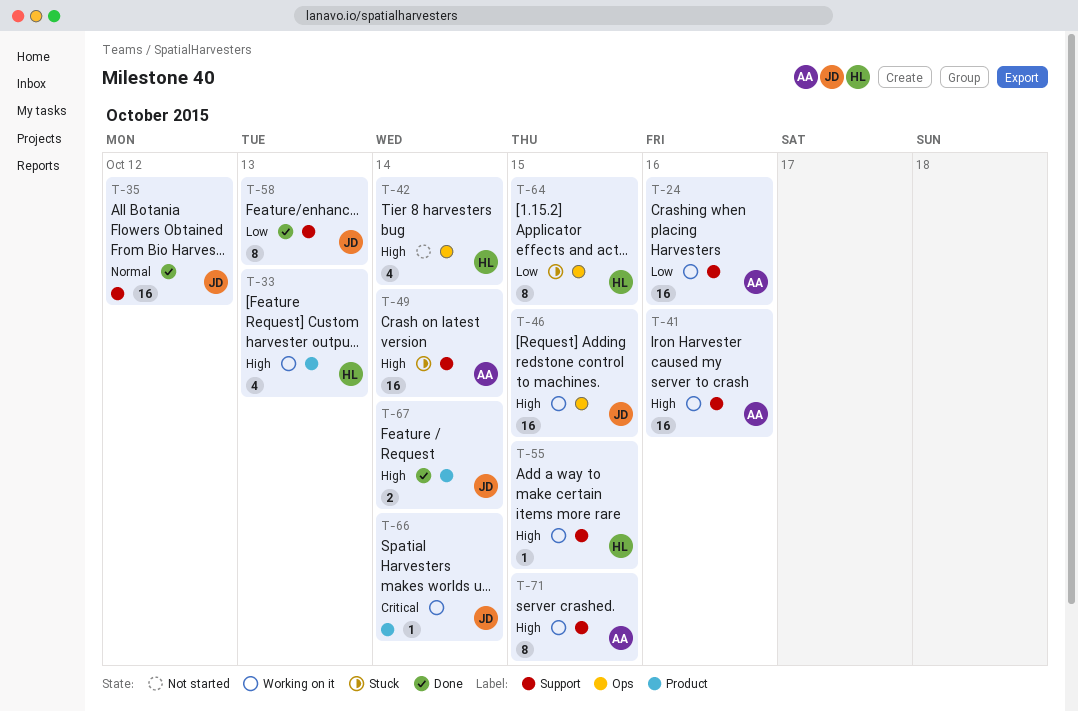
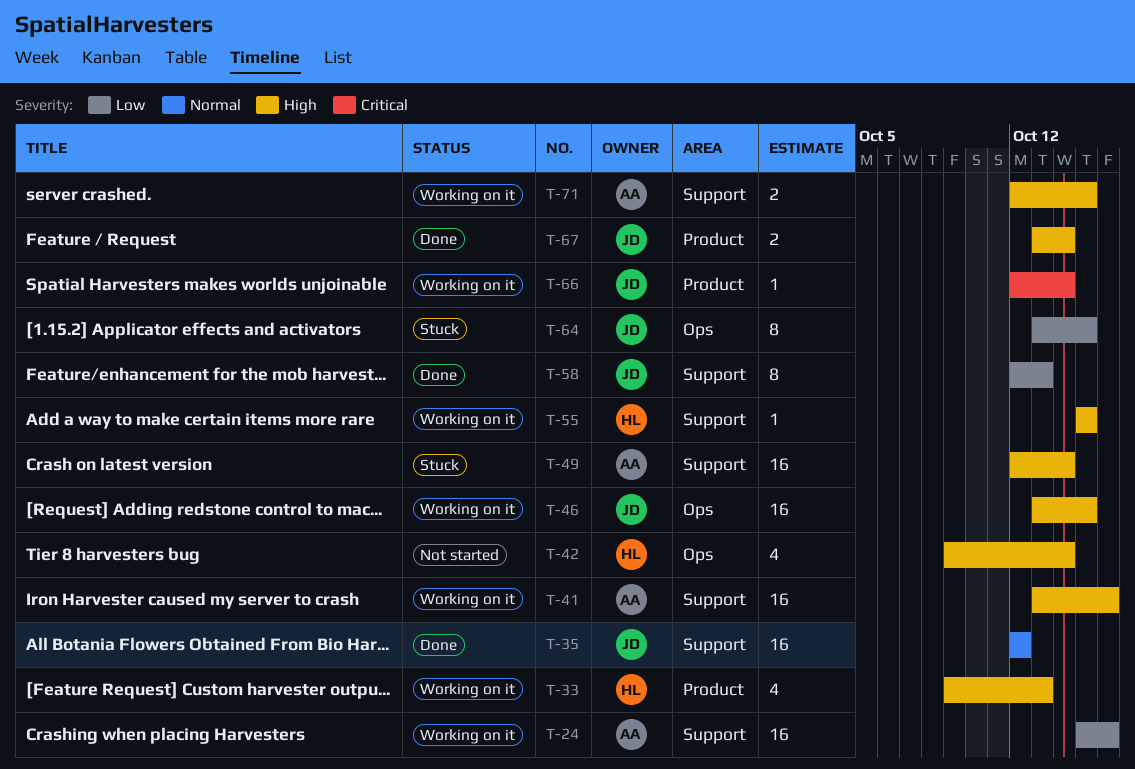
T-64, owner: HL -> JD
T-71, estimate: 8 -> 2

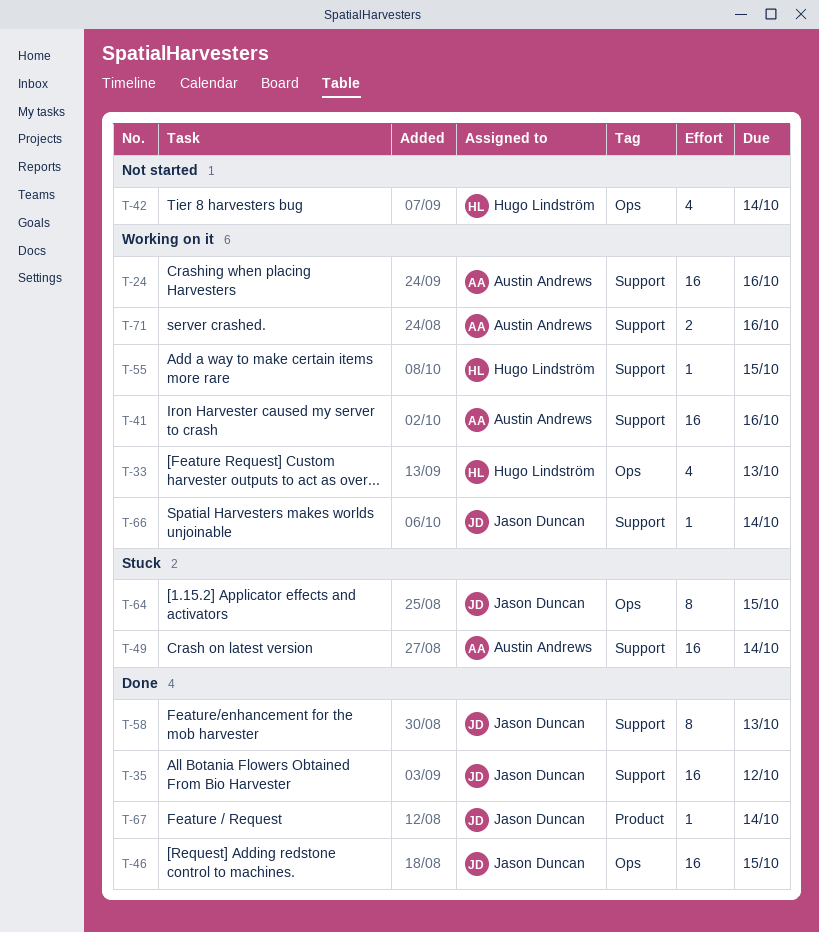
T-33, label: Product -> Ops
T-46, status: Working on it -> Done
T-66, label: Product -> Support
T-67, estimate: 2 -> 1
T-71, due: Oct 15 -> Oct 16

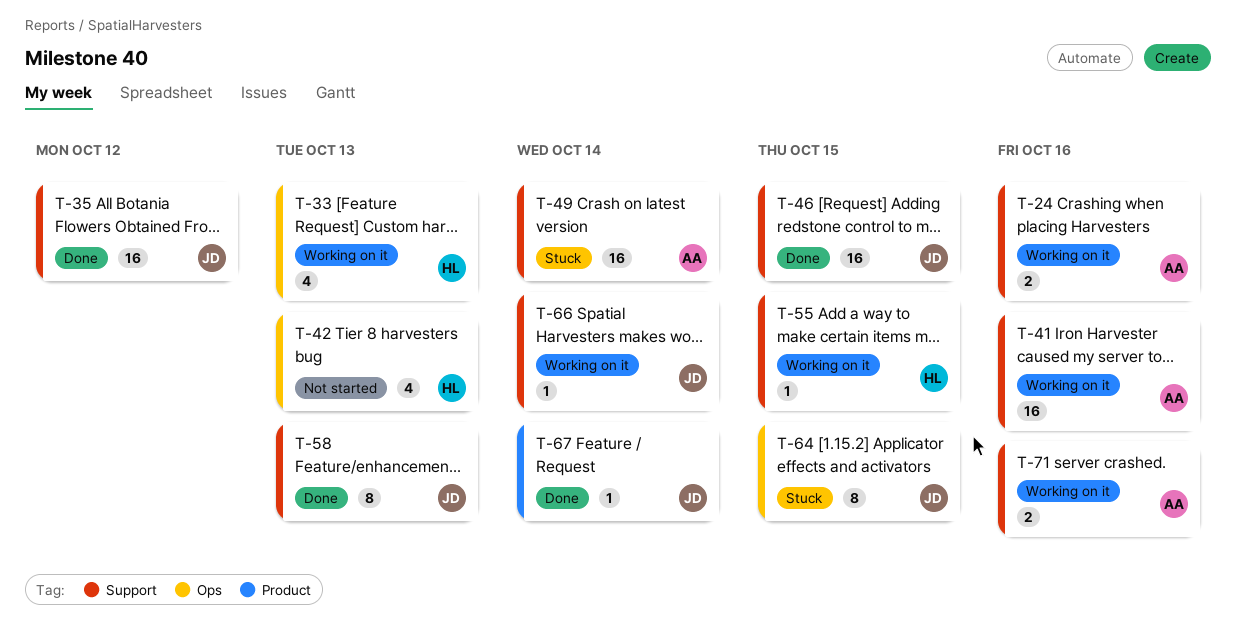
T-24, estimate: 16 -> 2
T-42, due: Oct 14 -> Oct 13
T-46, label: Ops -> Support

